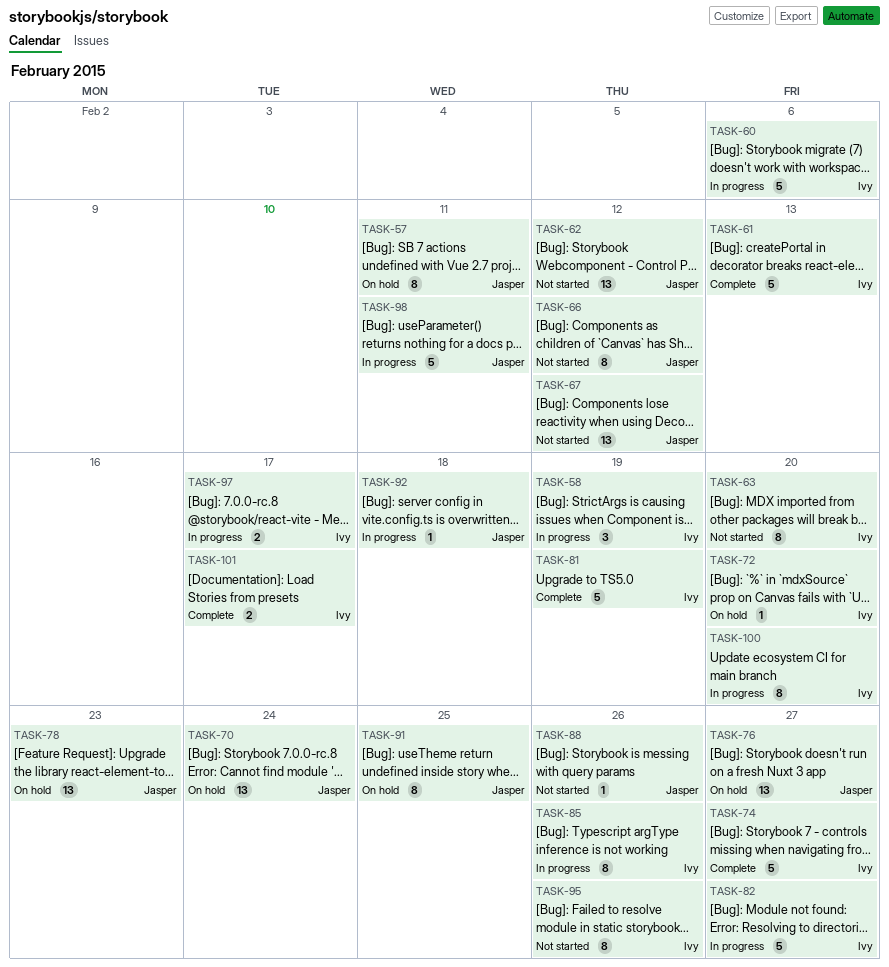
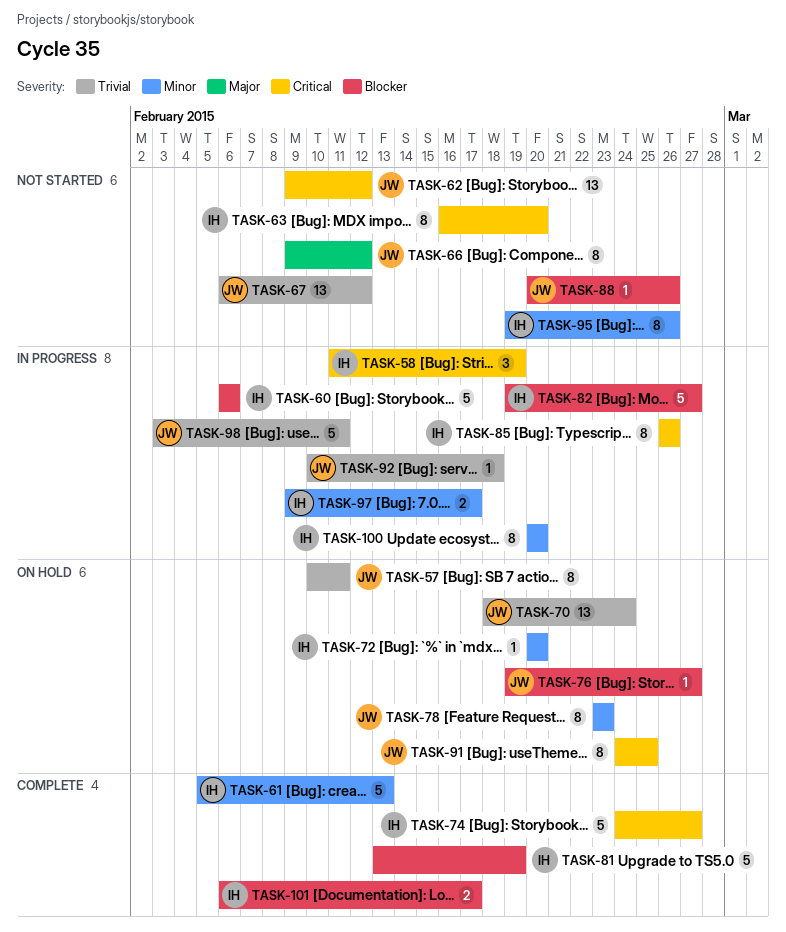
TASK-76, estimate: 13 -> 1
TASK-78, estimate: 13 -> 8

